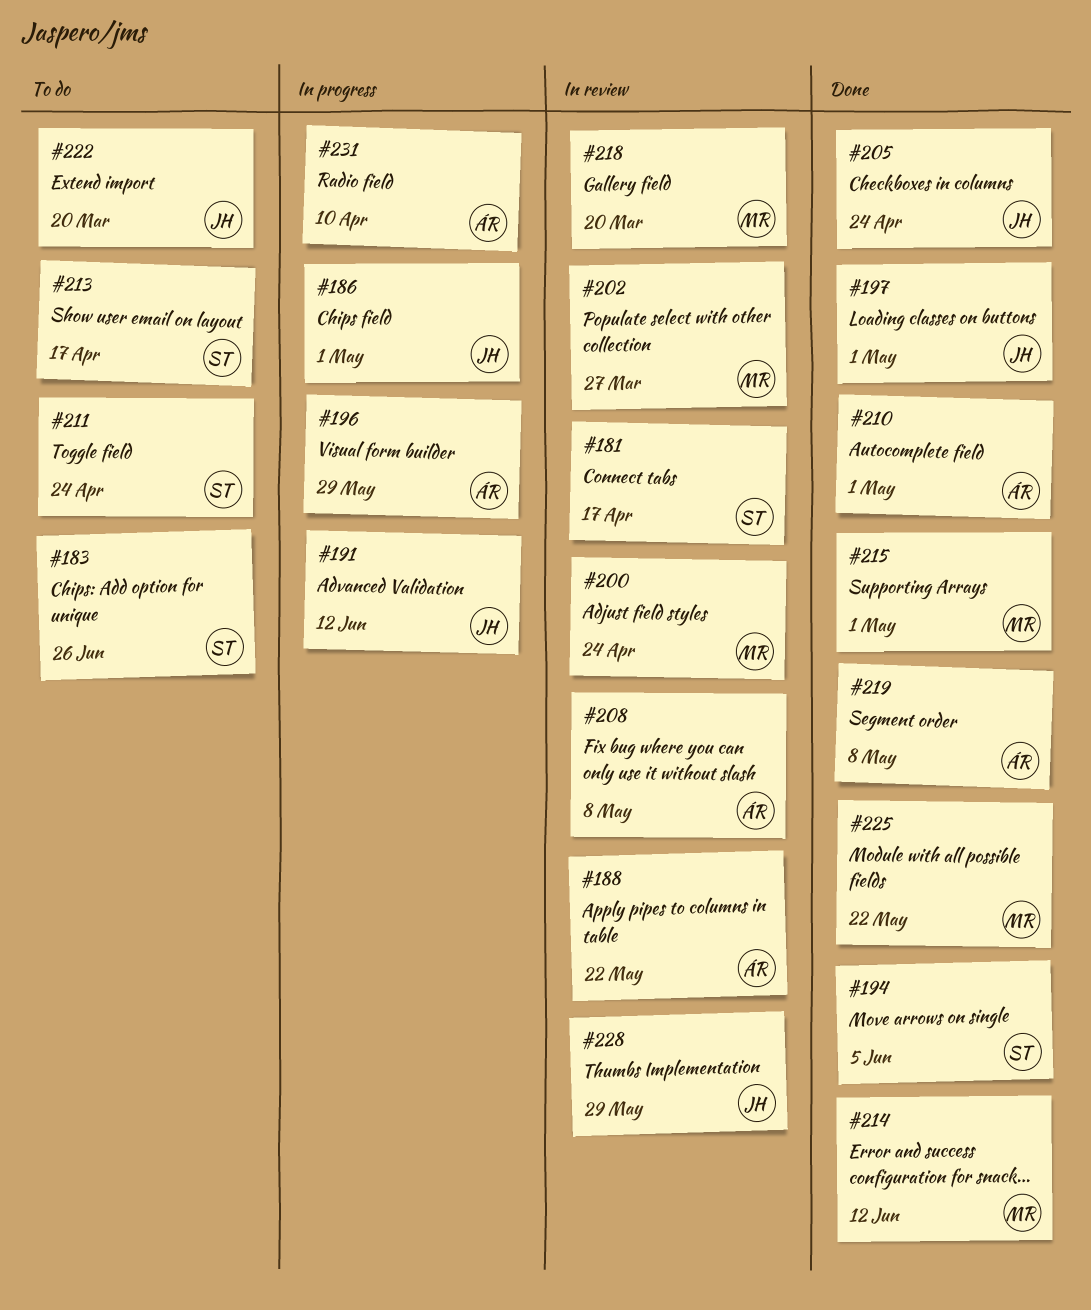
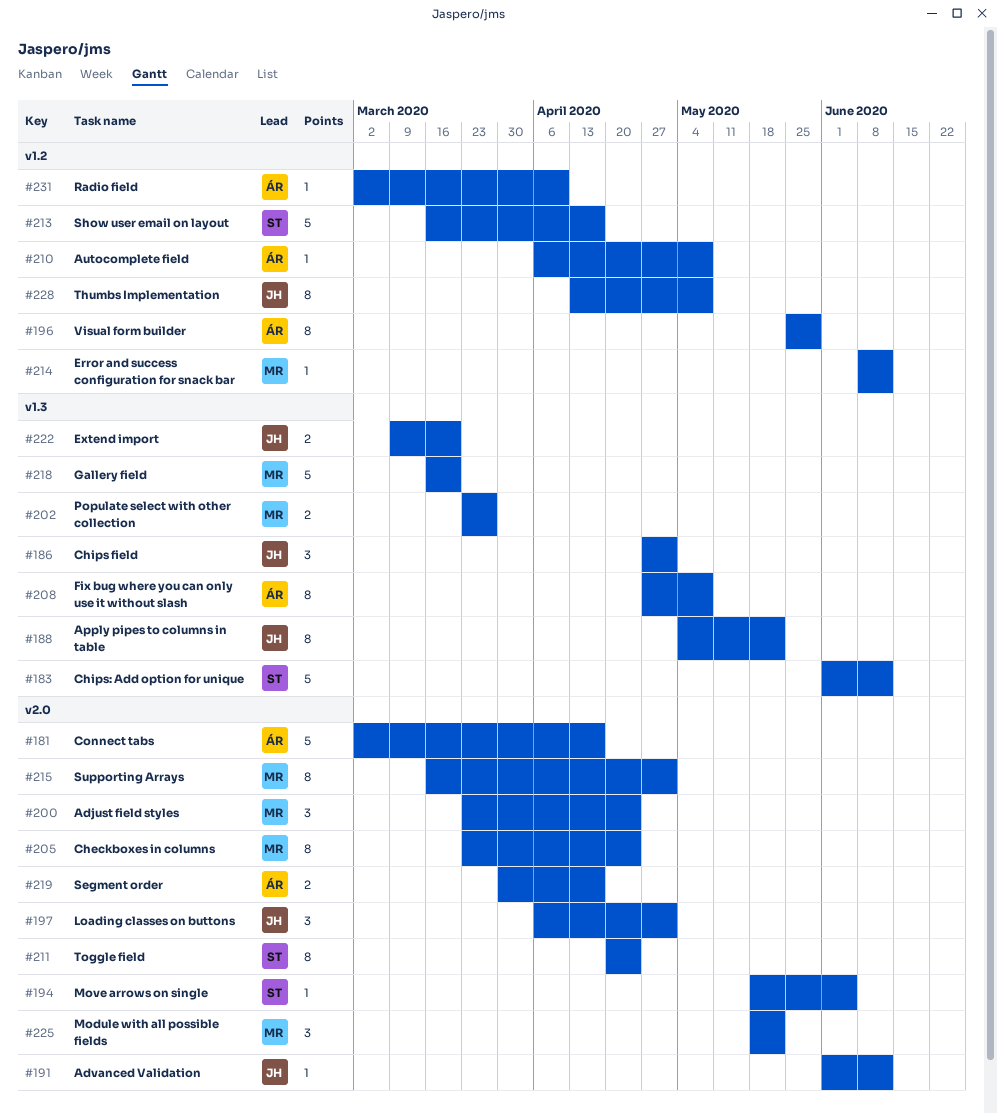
#181, owner: ST -> ÁR
#183, due: Jun 26 -> Jun 12
#188, owner: ÁR -> JH
#205, owner: JH -> MR
#210, due: May 1 -> May 8
#219, due: May 8 -> Apr 17
#228, due: May 29 -> May 8

